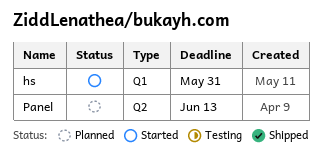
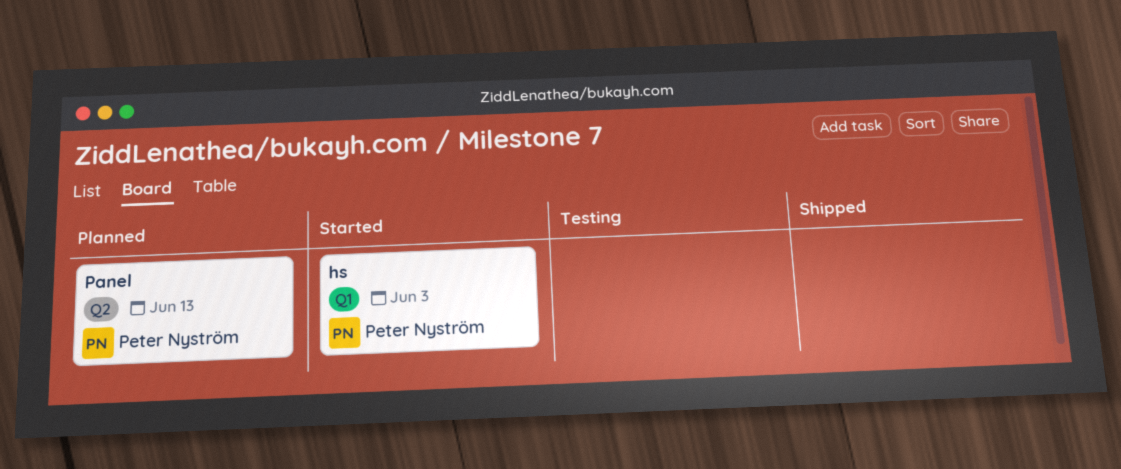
hs, due: May 31 -> Jun 3

